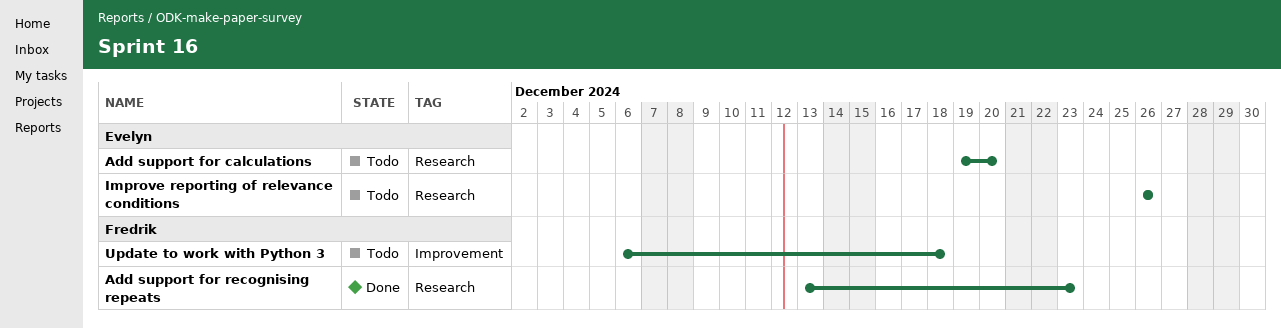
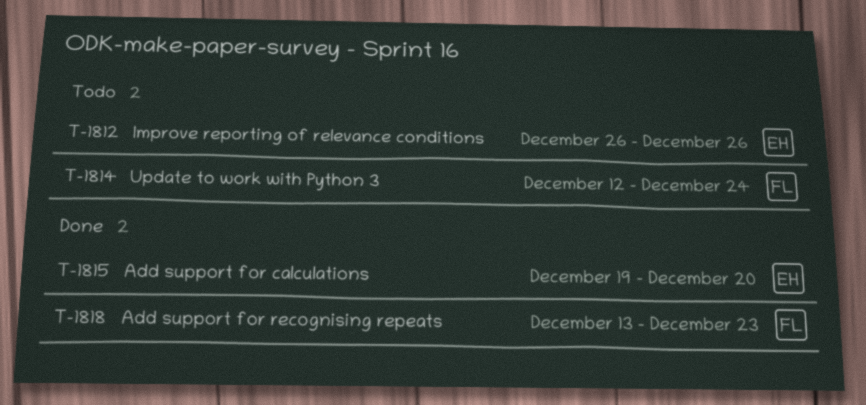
Add support for calculations, status: Todo -> Done
Update to work with Python 3, start: Dec 6 -> Dec 12
Update to work with Python 3, due: Dec 18 -> Dec 24

